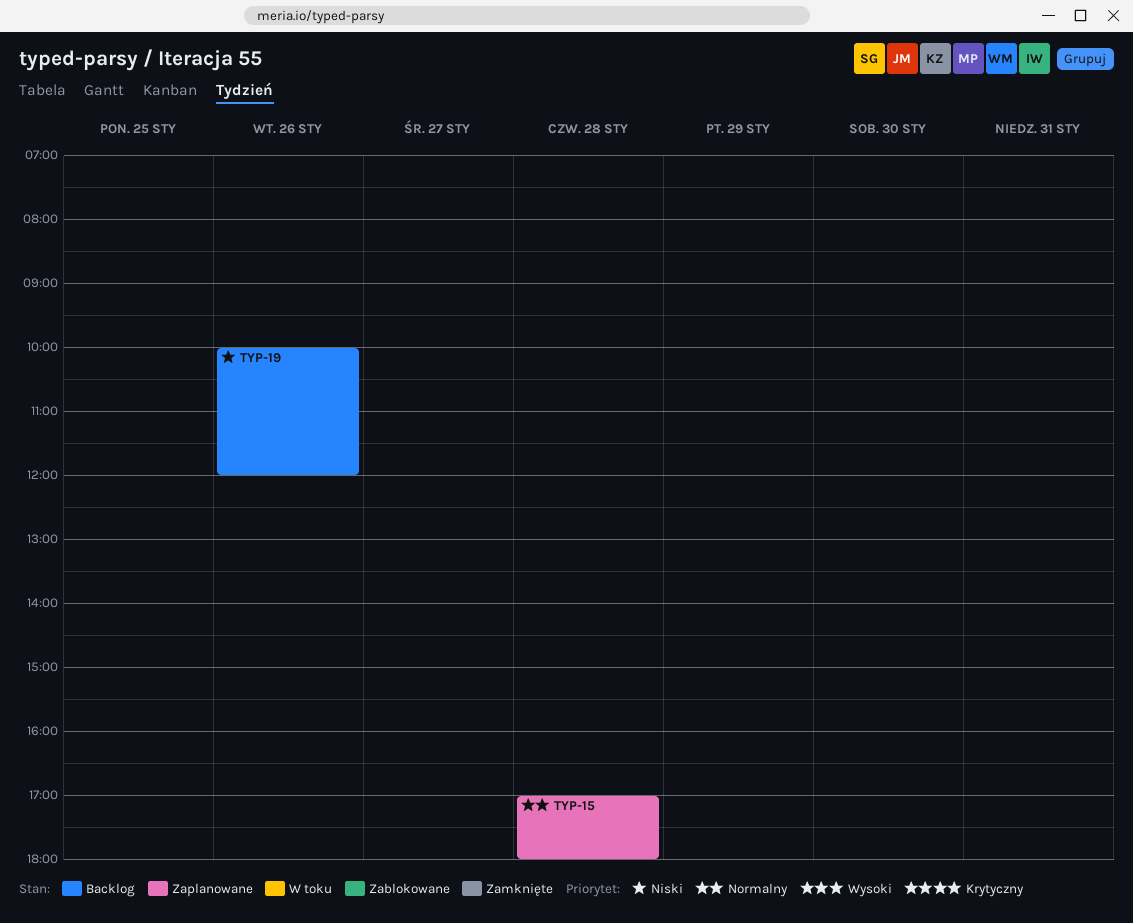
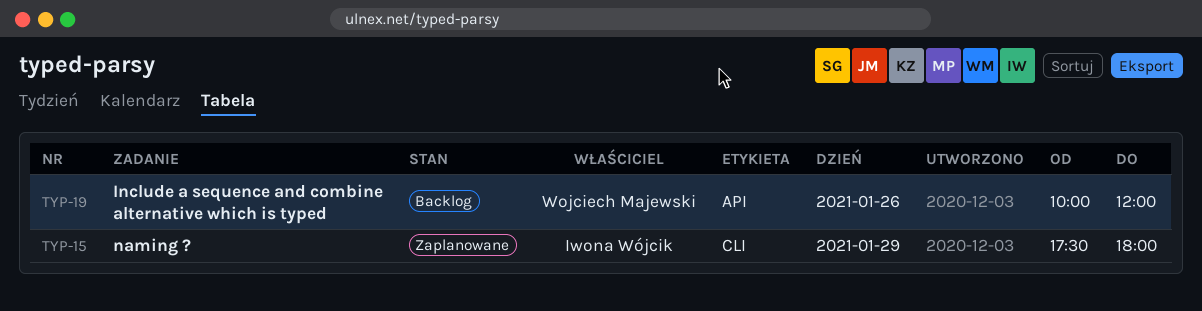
TYP-15, day: Jan 28 -> Jan 29
TYP-15, begins: 17:00 -> 17:30

